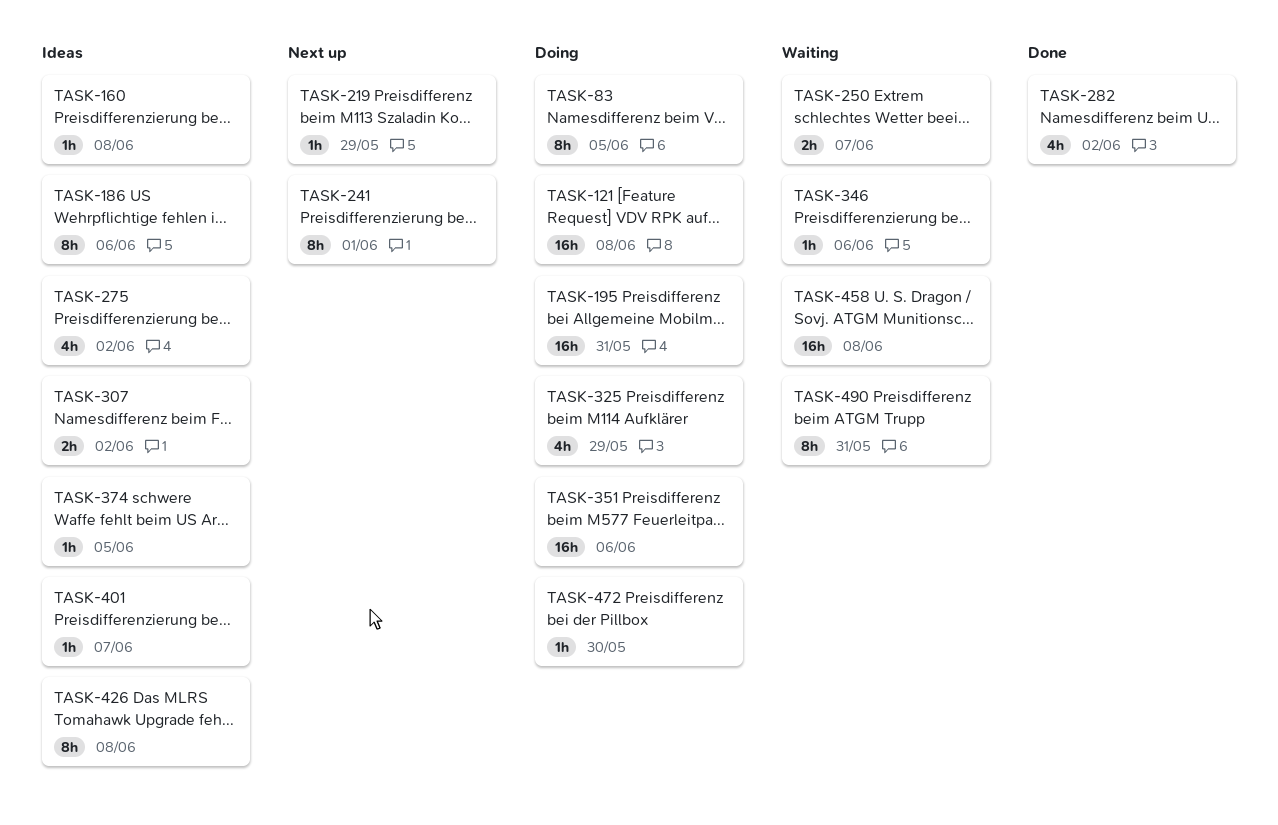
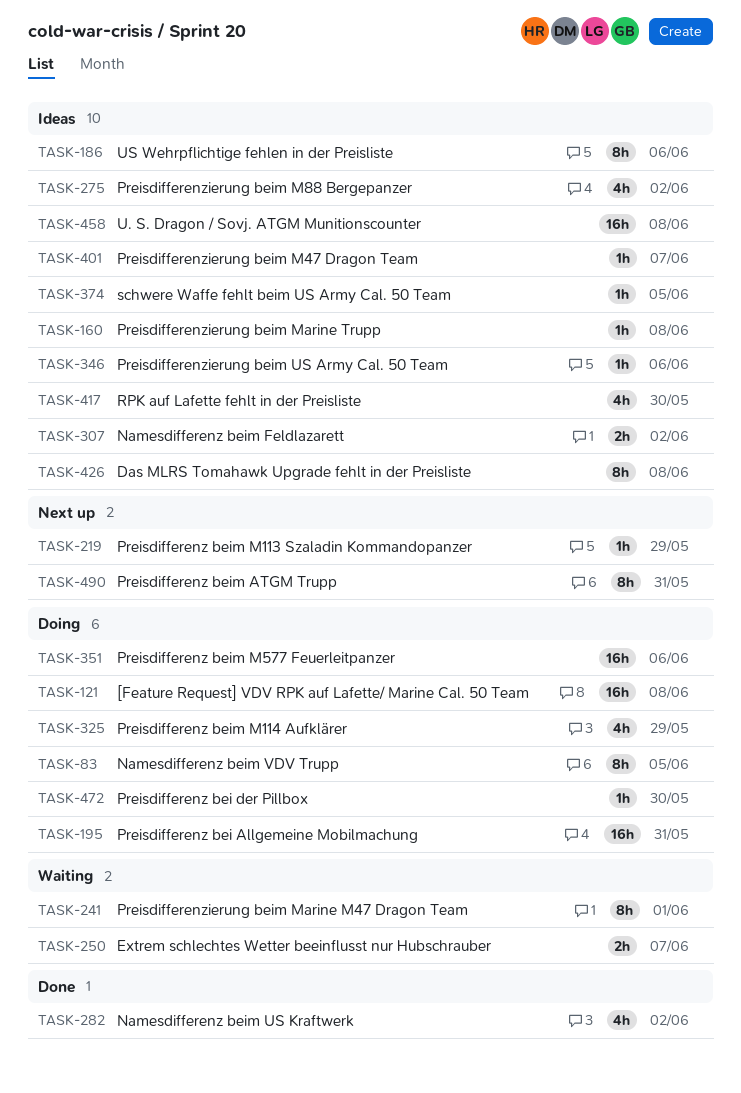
TASK-241, status: Next up -> Waiting
TASK-346, status: Waiting -> Ideas
TASK-417: none -> present
TASK-458, status: Waiting -> Ideas
TASK-490, status: Waiting -> Next up

